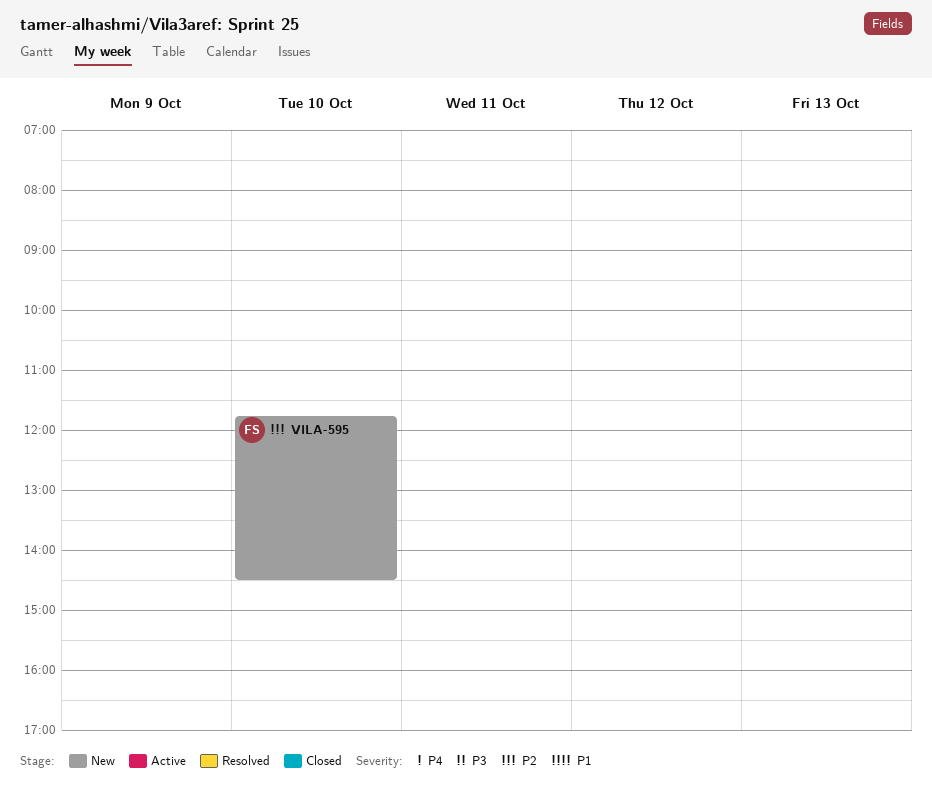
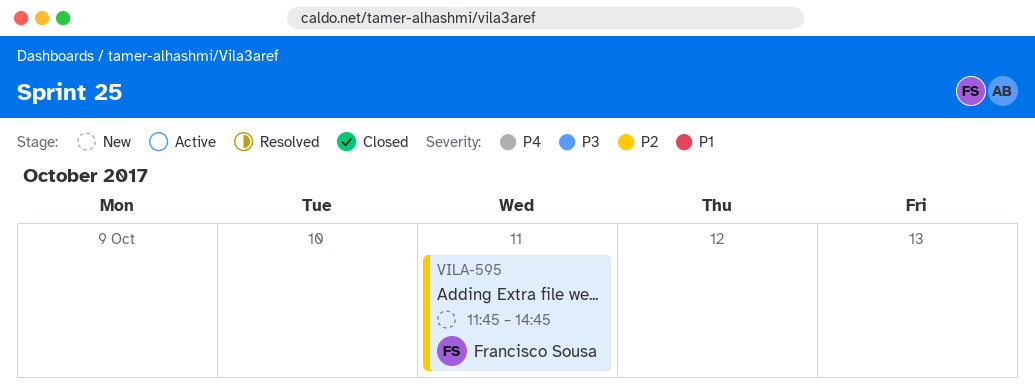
VILA-595, day: Oct 10 -> Oct 11
VILA-595, ends: 14:30 -> 14:45

